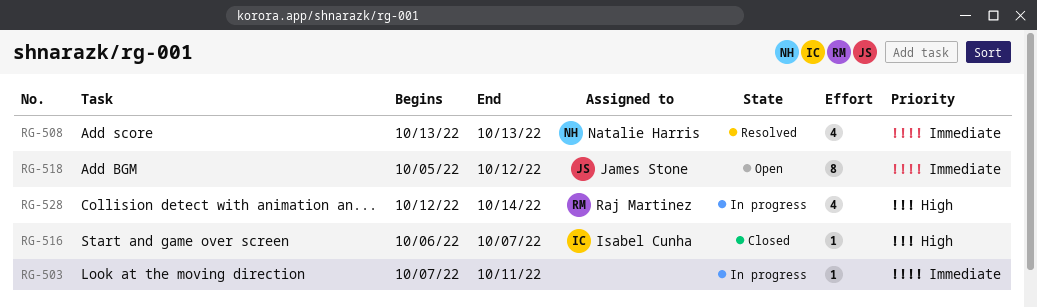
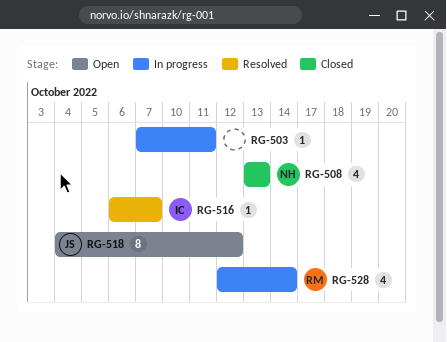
RG-508, status: Resolved -> Closed
RG-516, status: Closed -> Resolved
RG-518, start: Oct 5 -> Oct 4

